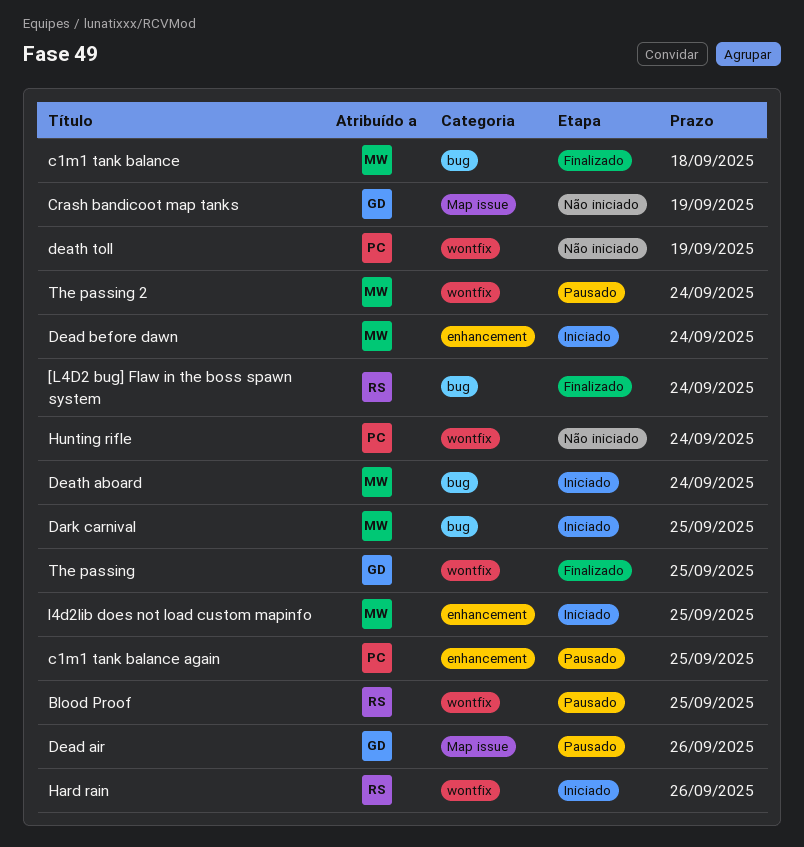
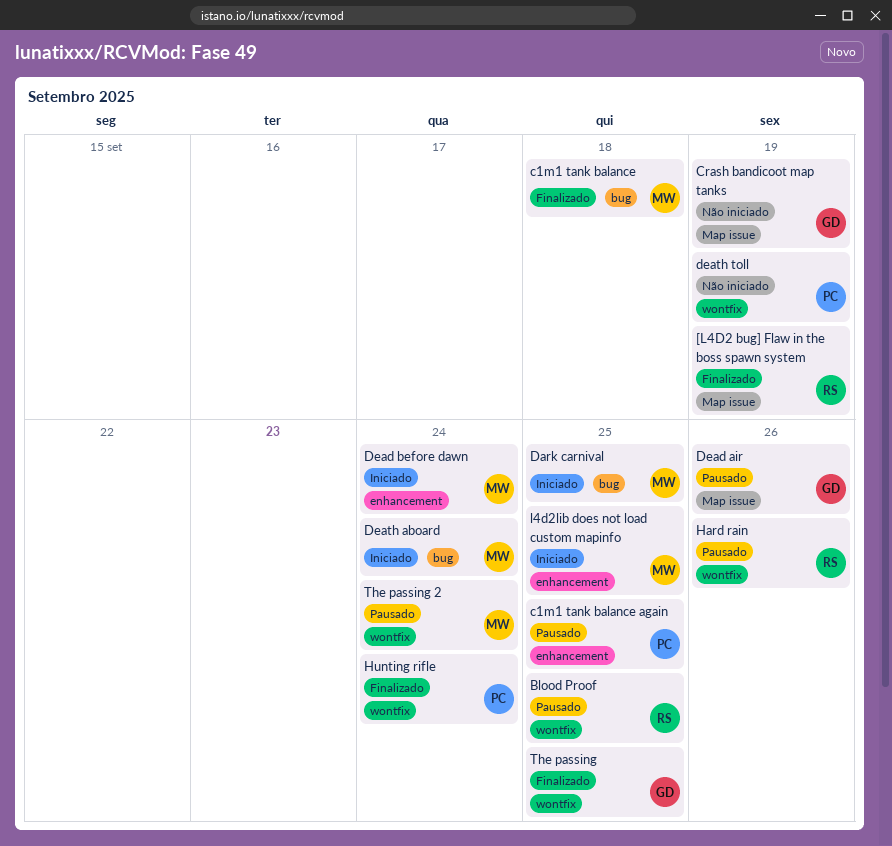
[L4D2 bug] Flaw in the boss spawn system, label: bug -> Map issue
[L4D2 bug] Flaw in the boss spawn system, due: Sep 24 -> Sep 19
Hard rain, status: Iniciado -> Pausado
Hunting rifle, status: Não iniciado -> Finalizado

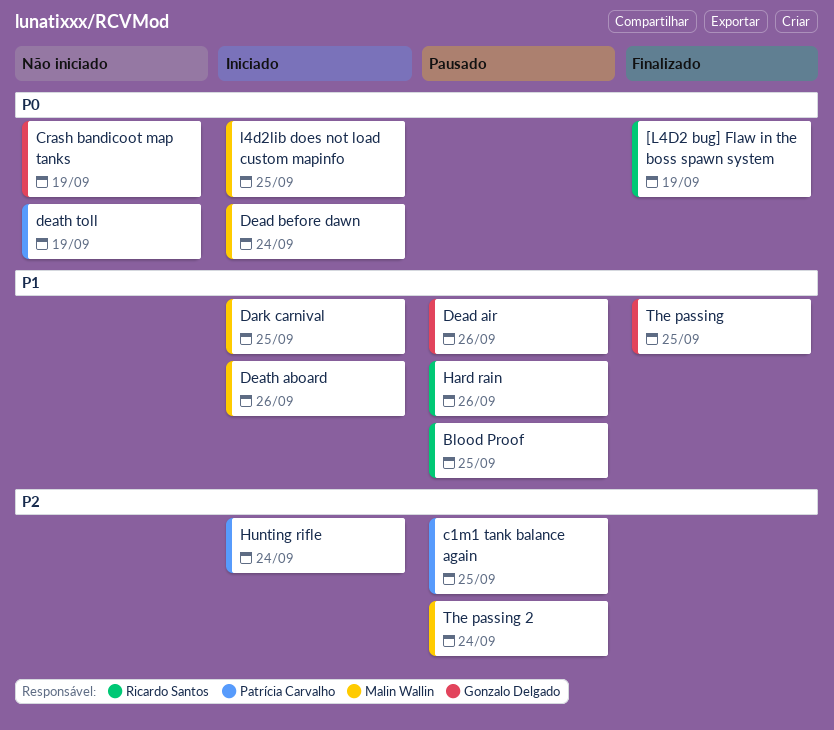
c1m1 tank balance: present -> none
Death aboard, due: Sep 24 -> Sep 26
Hunting rifle, status: Finalizado -> Iniciado

